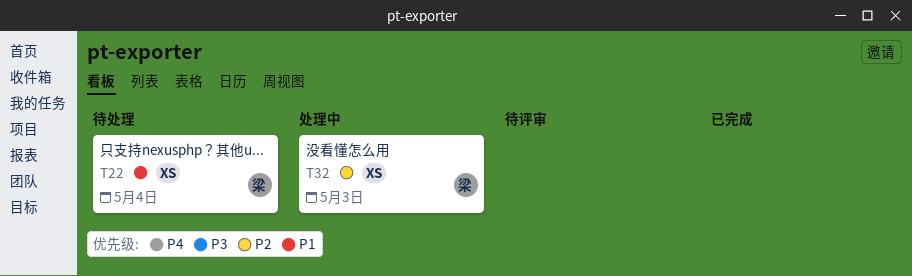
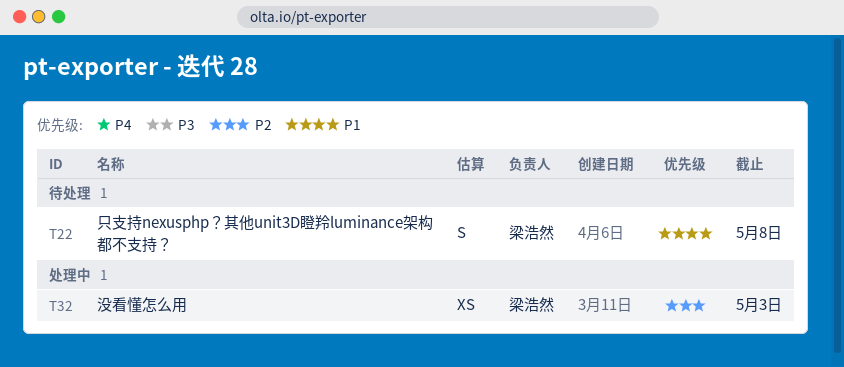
T22, estimate: XS -> S
T22, due: May 4 -> May 8

